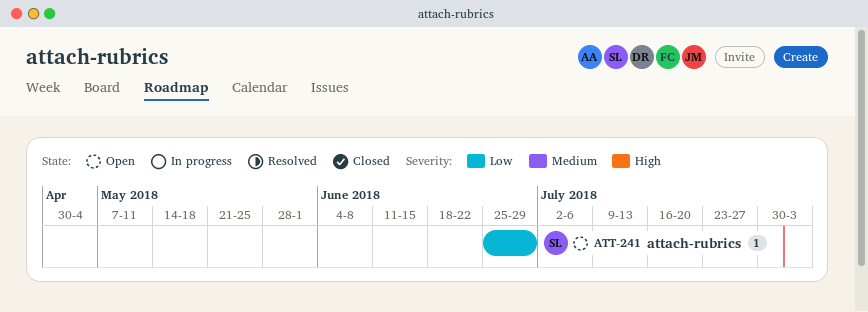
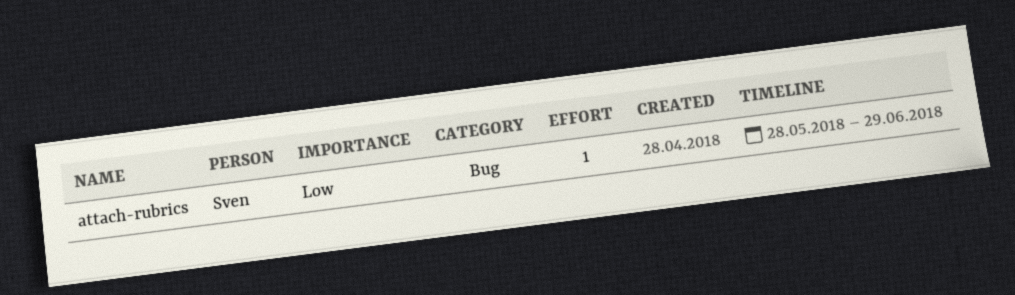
attach-rubrics, start: Jun 25 -> May 28

